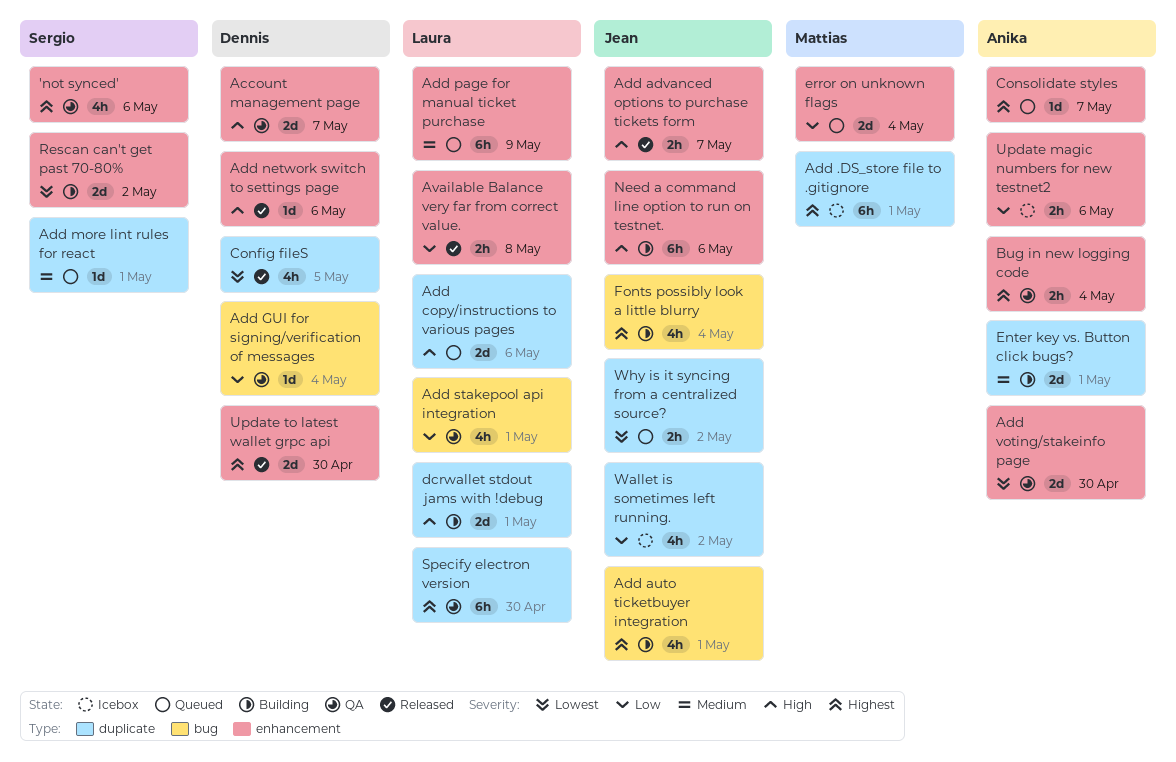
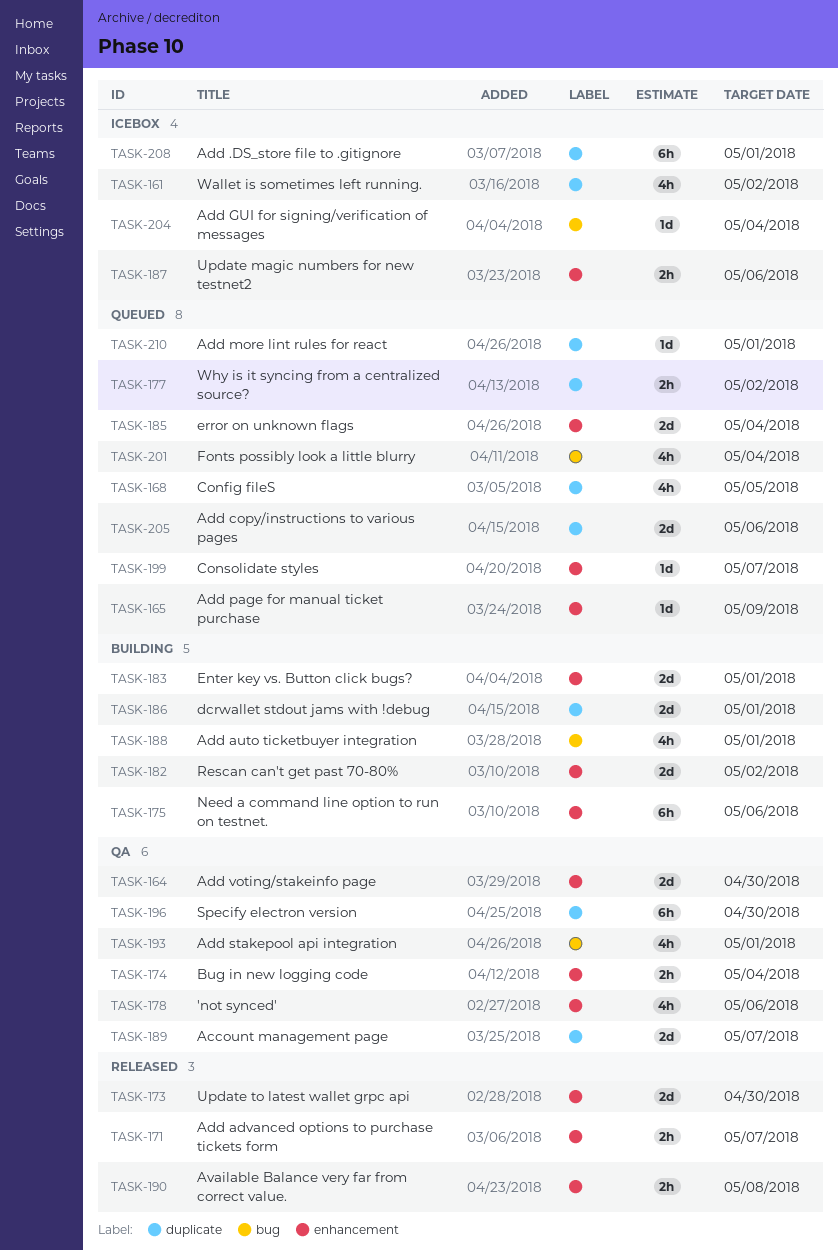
Account management page, label: enhancement -> duplicate
Add GUI for signing/verification of messages, status: QA -> Icebox
Add network switch to settings page: present -> none
Add page for manual ticket purchase, estimate: 6h -> 1d
Config fileS, status: Released -> Queued
Enter key vs. Button click bugs?, label: duplicate -> enhancement
Fonts possibly look a little blurry, status: Building -> Queued

